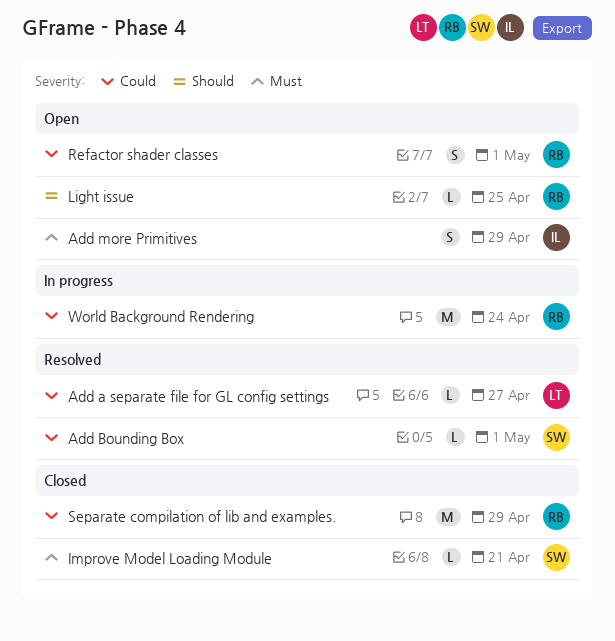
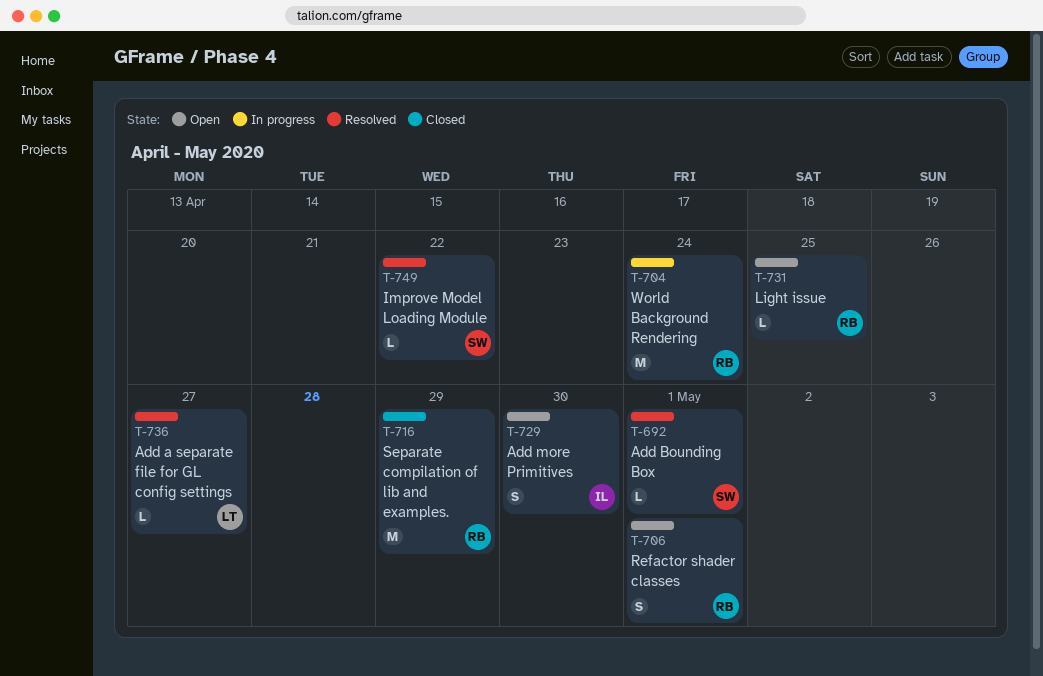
Add more Primitives, due: Apr 29 -> Apr 30
Improve Model Loading Module, status: Closed -> Resolved
Improve Model Loading Module, due: Apr 21 -> Apr 22

